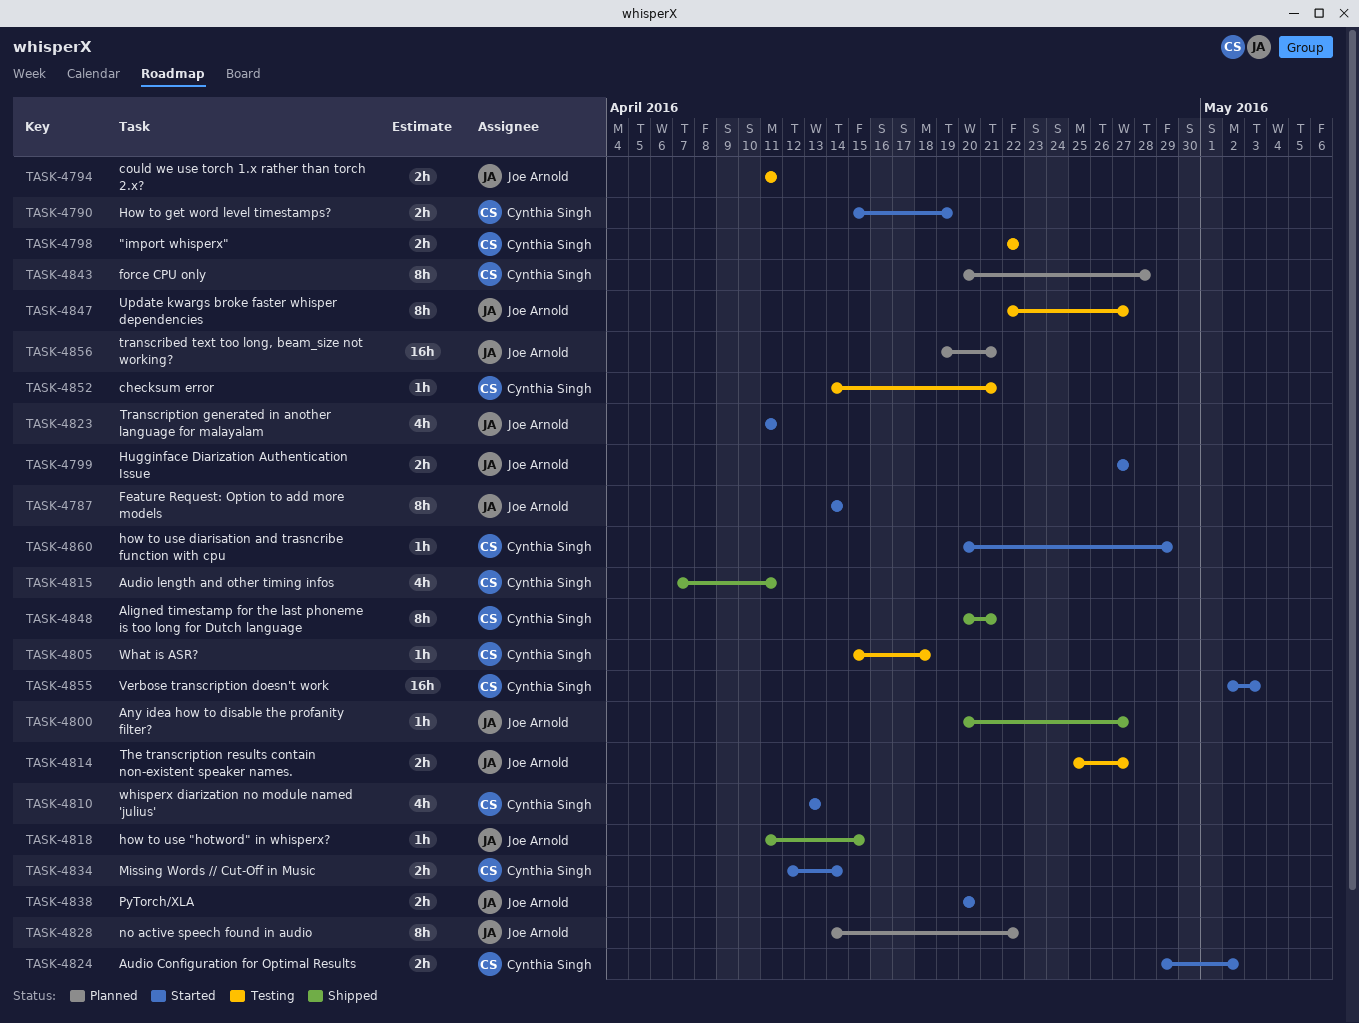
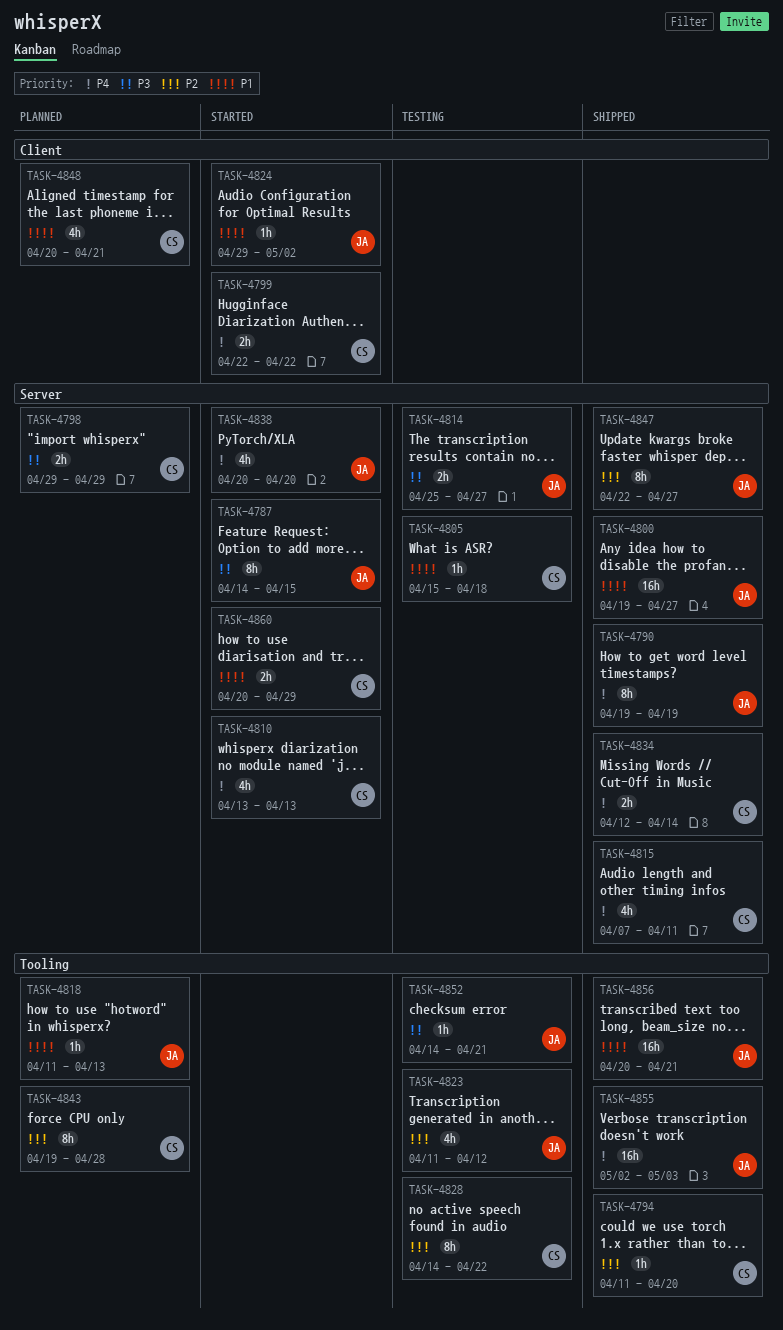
TASK-4787, due: Apr 14 -> Apr 15
TASK-4790, status: Started -> Shipped
TASK-4790, owner: Cynthia Singh -> Joe Arnold
TASK-4790, estimate: 2h -> 8h
TASK-4790, start: Apr 15 -> Apr 19
TASK-4794, status: Testing -> Shipped
TASK-4794, owner: Joe Arnold -> Cynthia Singh
TASK-4794, estimate: 2h -> 1h
TASK-4794, due: Apr 11 -> Apr 20
TASK-4798, status: Testing -> Planned
TASK-4798, start: Apr 22 -> Apr 29
TASK-4798, due: Apr 22 -> Apr 29
TASK-4799, owner: Joe Arnold -> Cynthia Singh
TASK-4799, start: Apr 27 -> Apr 22
TASK-4799, due: Apr 27 -> Apr 22
TASK-4800, estimate: 1h -> 16h
TASK-4800, start: Apr 20 -> Apr 19
TASK-4818, status: Shipped -> Planned
TASK-4818, due: Apr 15 -> Apr 13
TASK-4823, status: Started -> Testing
TASK-4823, due: Apr 11 -> Apr 12
TASK-4824, owner: Cynthia Singh -> Joe Arnold
TASK-4824, estimate: 2h -> 1h
TASK-4828, status: Planned -> Testing
TASK-4828, owner: Joe Arnold -> Cynthia Singh
TASK-4834, status: Started -> Shipped
TASK-4838, estimate: 2h -> 4h
TASK-4843, start: Apr 20 -> Apr 19
TASK-4847, status: Testing -> Shipped
TASK-4848, status: Shipped -> Planned
TASK-4848, estimate: 8h -> 4h
TASK-4852, owner: Cynthia Singh -> Joe Arnold
TASK-4855, status: Started -> Shipped
TASK-4855, owner: Cynthia Singh -> Joe Arnold
TASK-4856, status: Planned -> Shipped
TASK-4856, start: Apr 19 -> Apr 20
TASK-4860, estimate: 1h -> 2h

